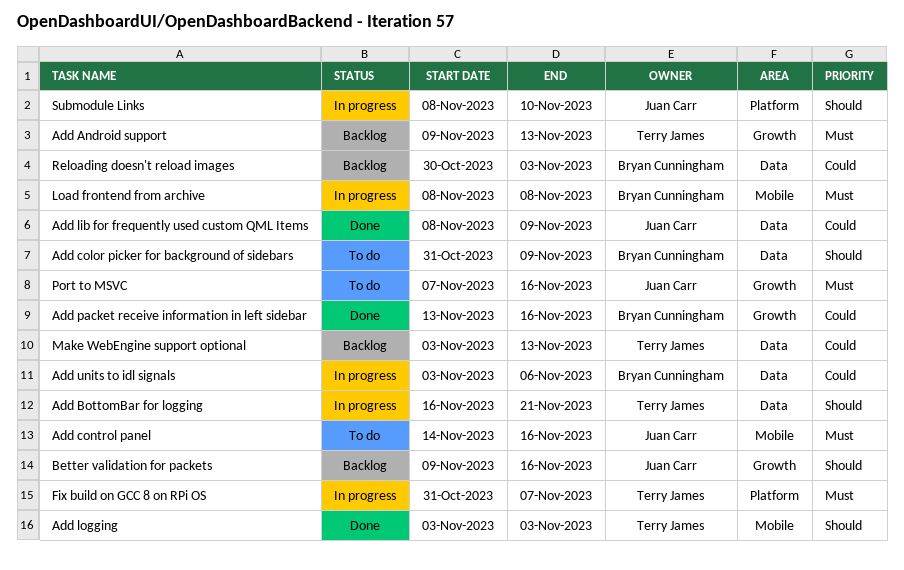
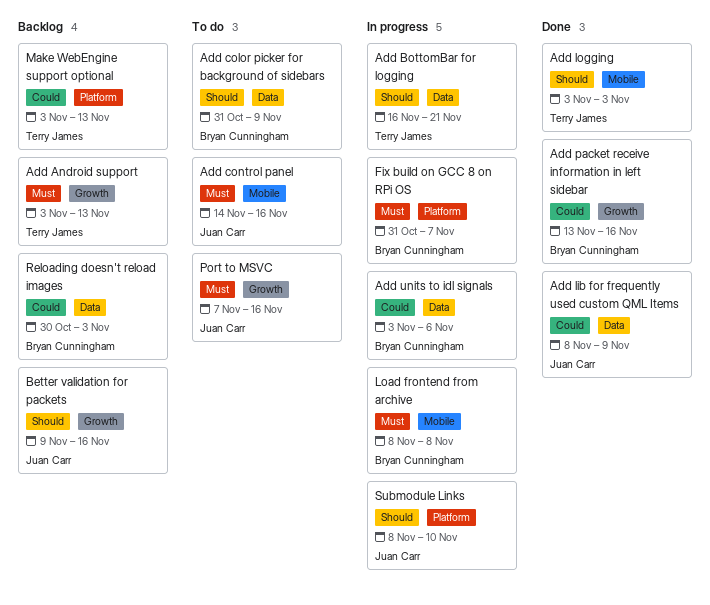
Add Android support, start: Nov 9 -> Nov 3
Fix build on GCC 8 on RPi OS, owner: Terry James -> Bryan Cunningham
Make WebEngine support optional, label: Data -> Platform

